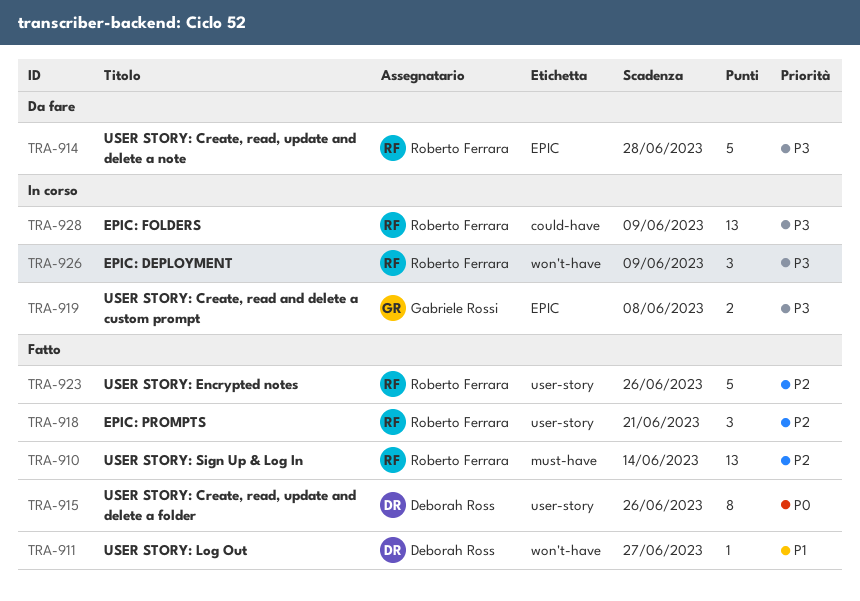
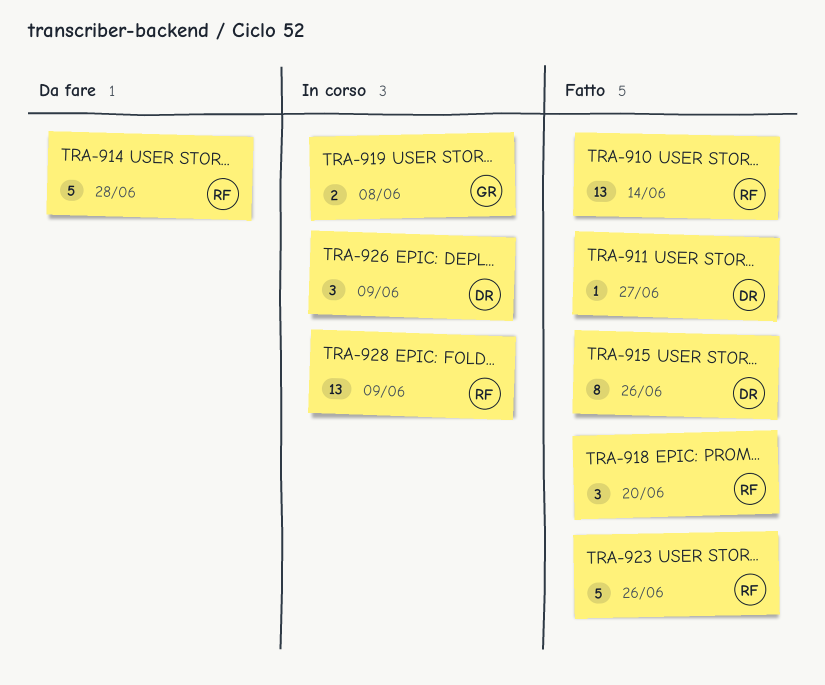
TRA-918, due: Jun 21 -> Jun 20
TRA-926, owner: Roberto Ferrara -> Deborah Ross

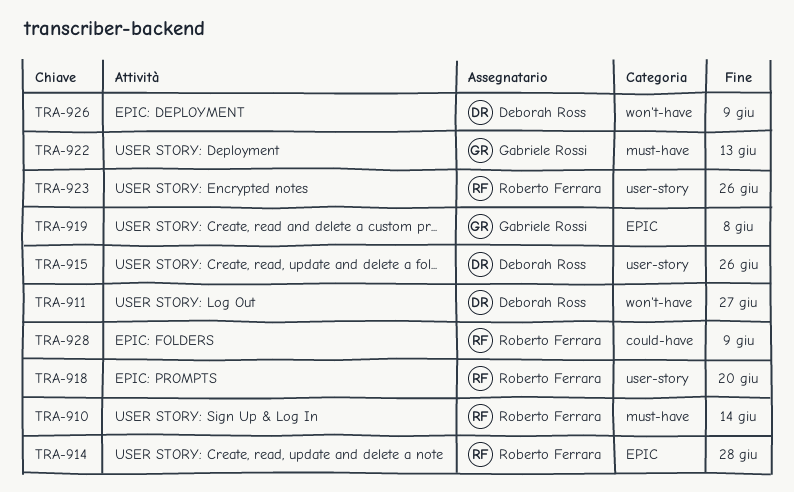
TRA-922: none -> present

